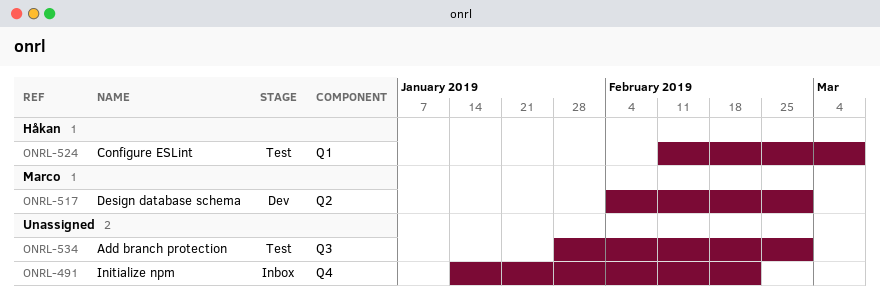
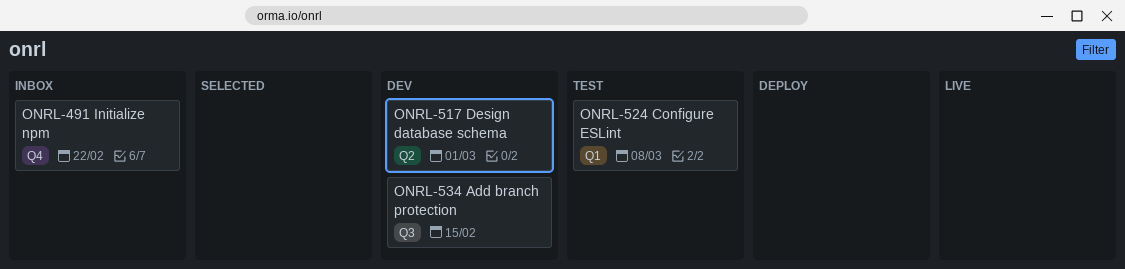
ONRL-534, status: Test -> Dev
ONRL-534, due: Mar 1 -> Feb 15

